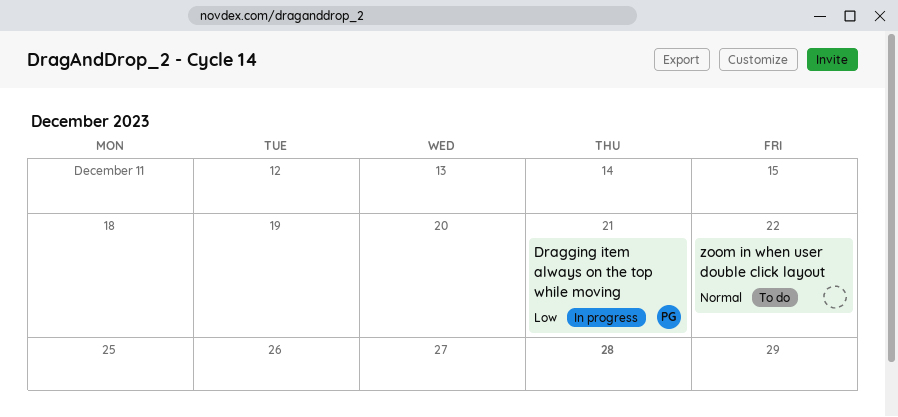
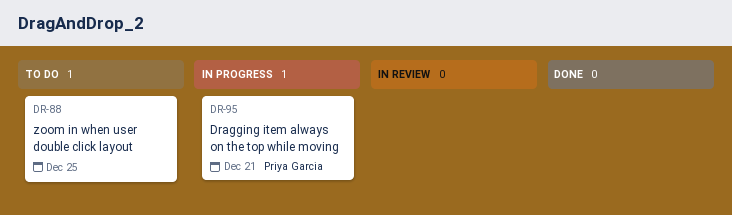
zoom in when user double click layout, due: Dec 22 -> Dec 25

